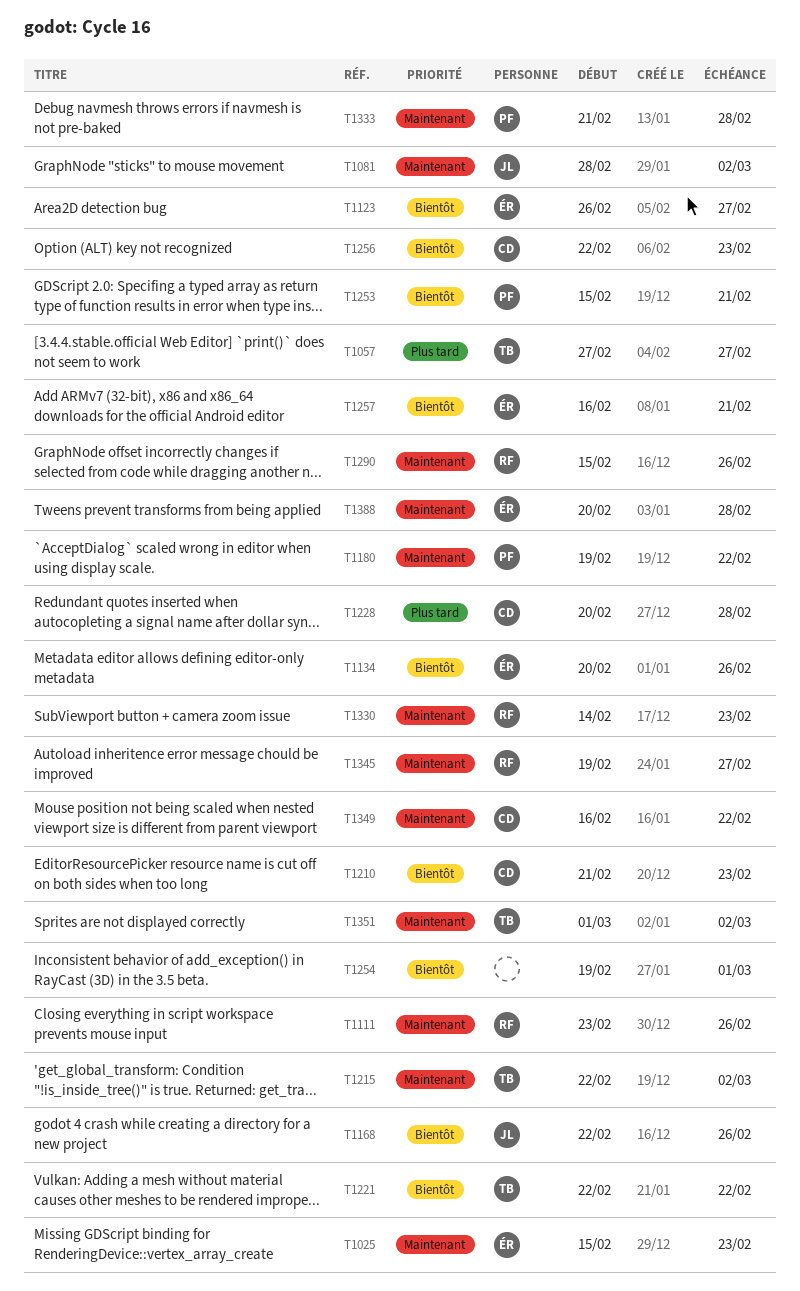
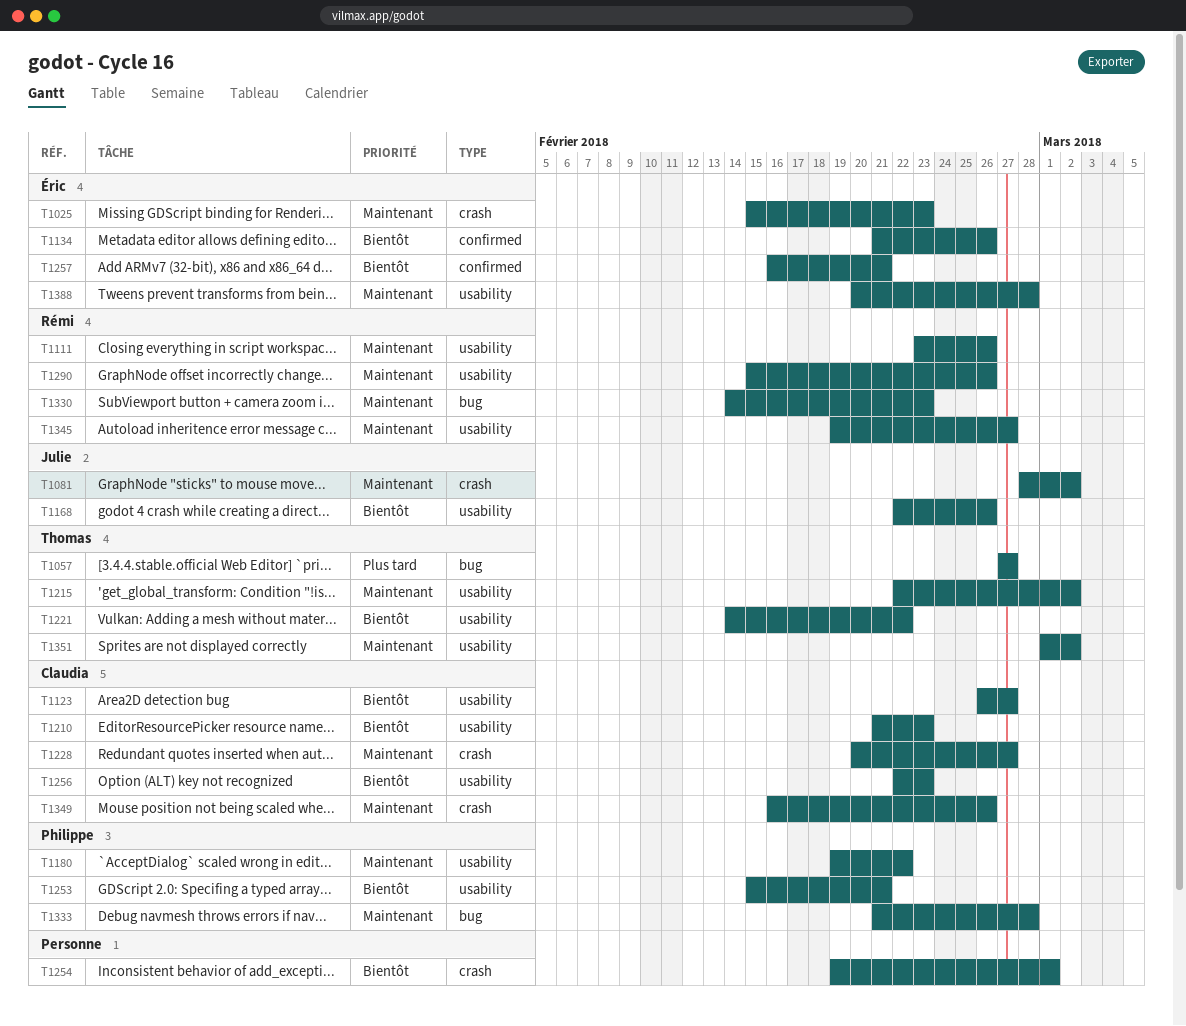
T1123, owner: Éric -> Claudia
T1134, start: Feb 20 -> Feb 21
T1221, start: Feb 22 -> Feb 14
T1228, priority: Plus tard -> Maintenant
T1228, due: Feb 28 -> Feb 27
T1349, due: Feb 22 -> Feb 26

